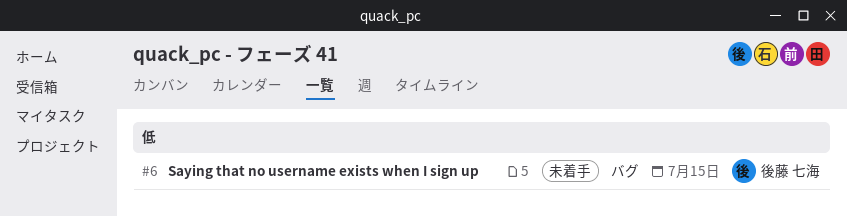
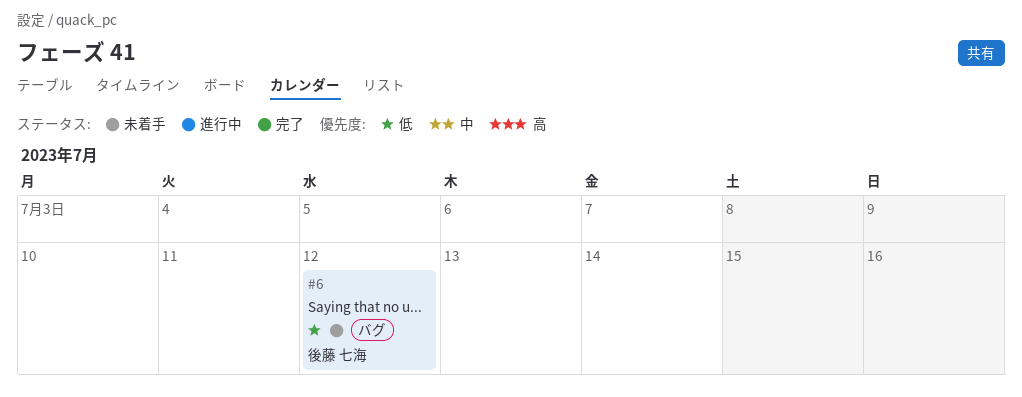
#6, due: Jul 15 -> Jul 12

